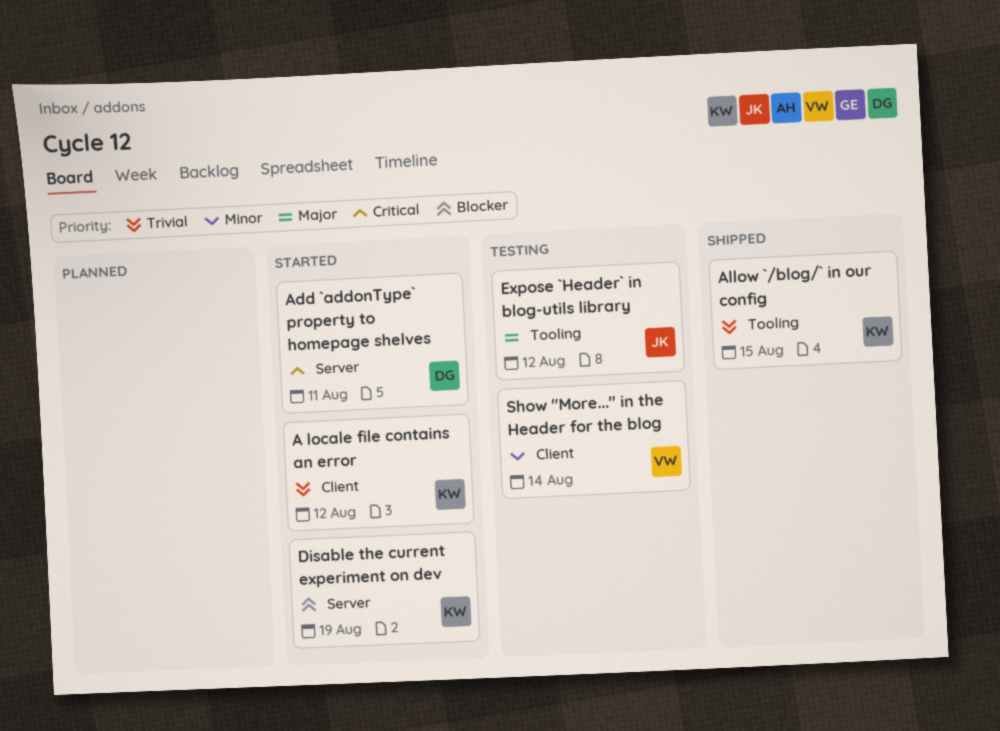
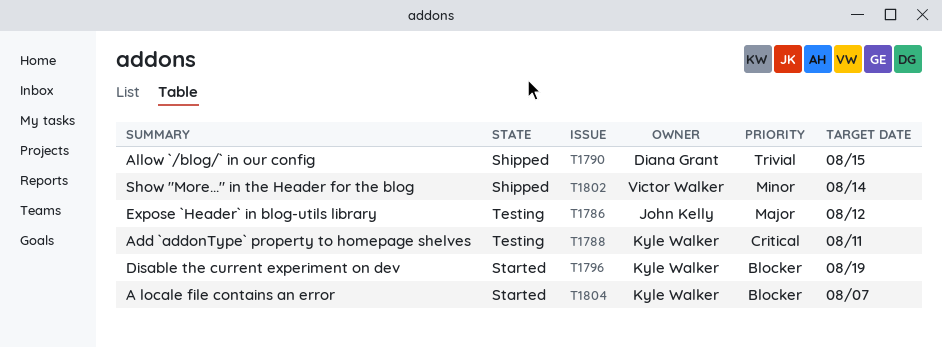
A locale file contains an error, priority: Trivial -> Blocker
A locale file contains an error, due: Aug 12 -> Aug 7
Add `addonType` property to homepage shelves, status: Started -> Testing
Add `addonType` property to homepage shelves, owner: Diana Grant -> Kyle Walker
Allow `/blog/` in our config, owner: Kyle Walker -> Diana Grant
Show "More..." in the Header for the blog, status: Testing -> Shipped

